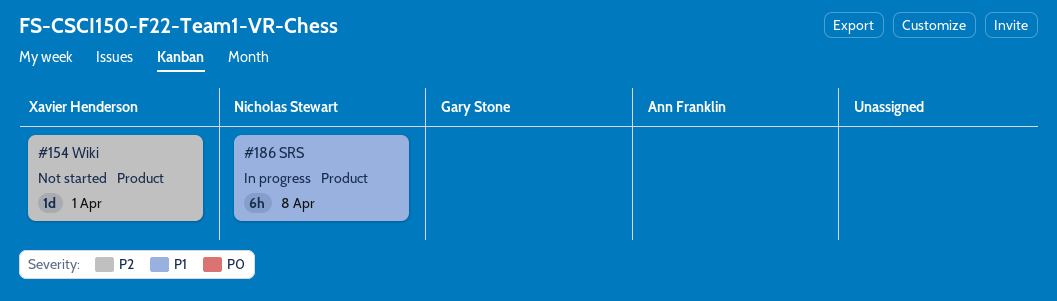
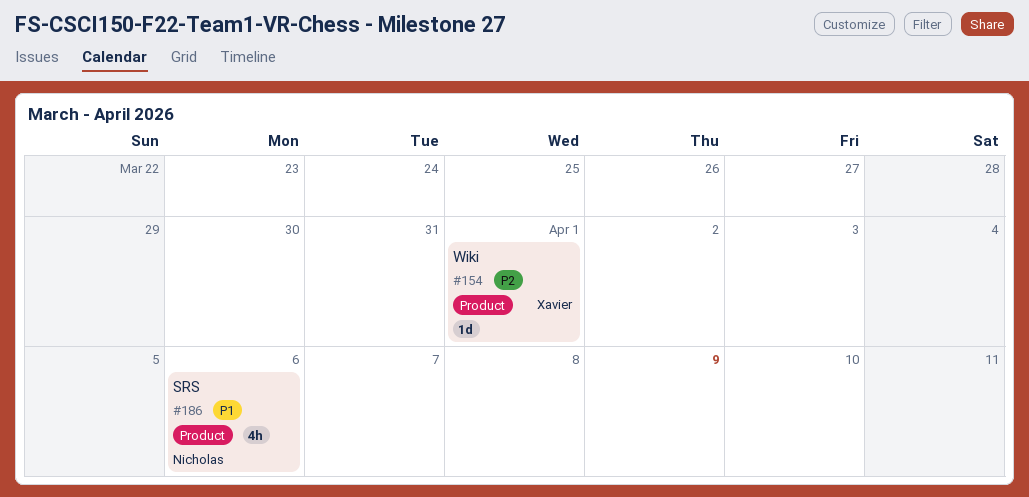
#186, estimate: 6h -> 4h
#186, due: Apr 8 -> Apr 6

